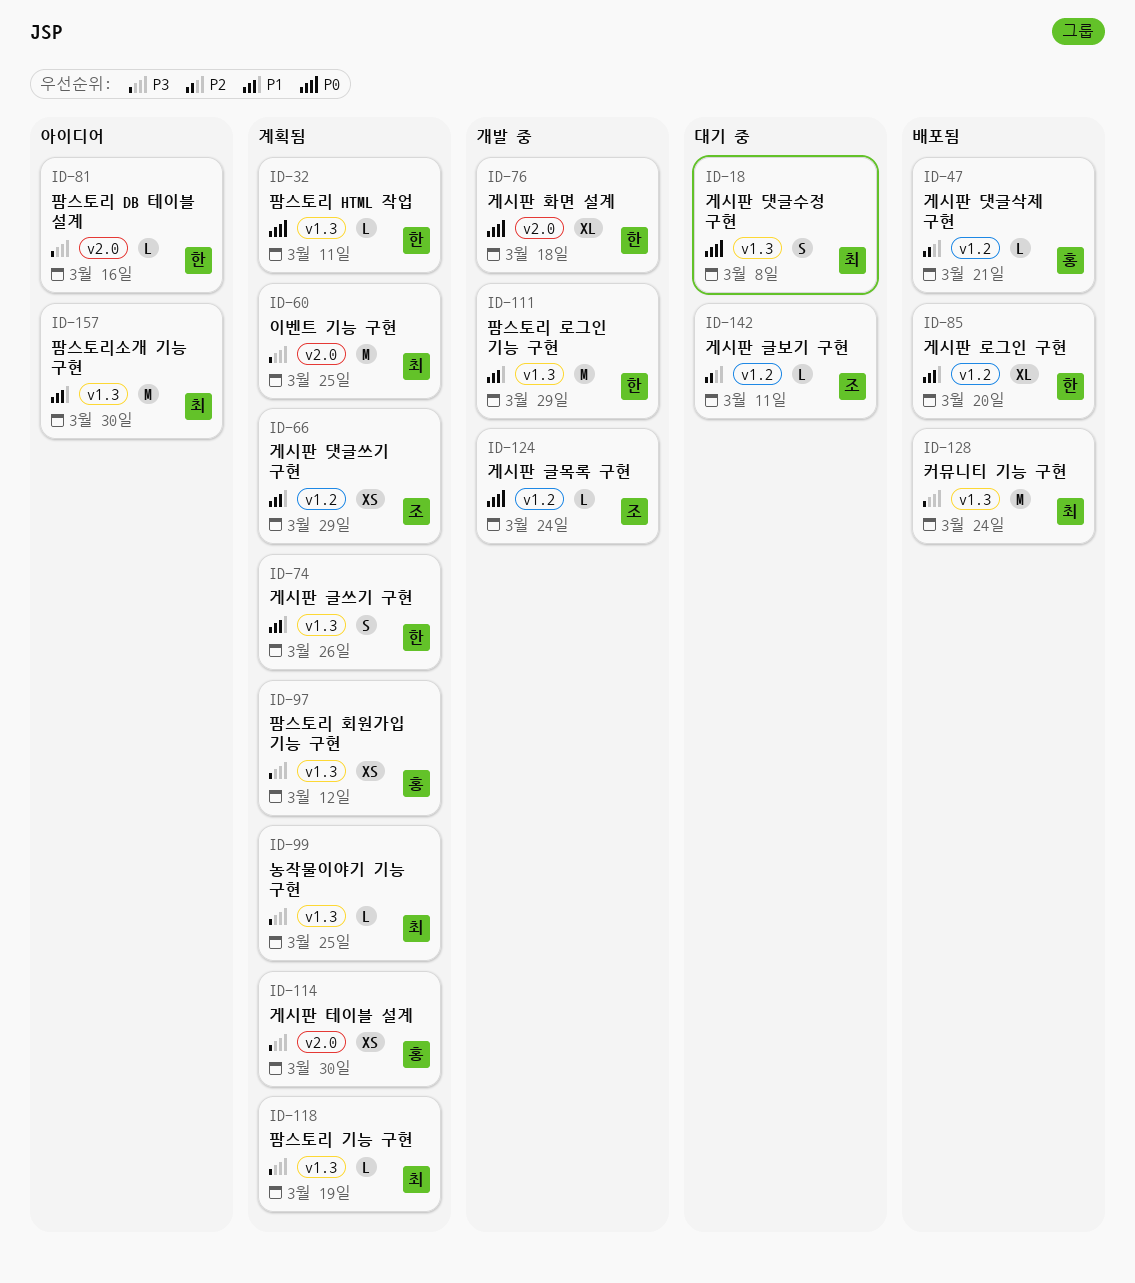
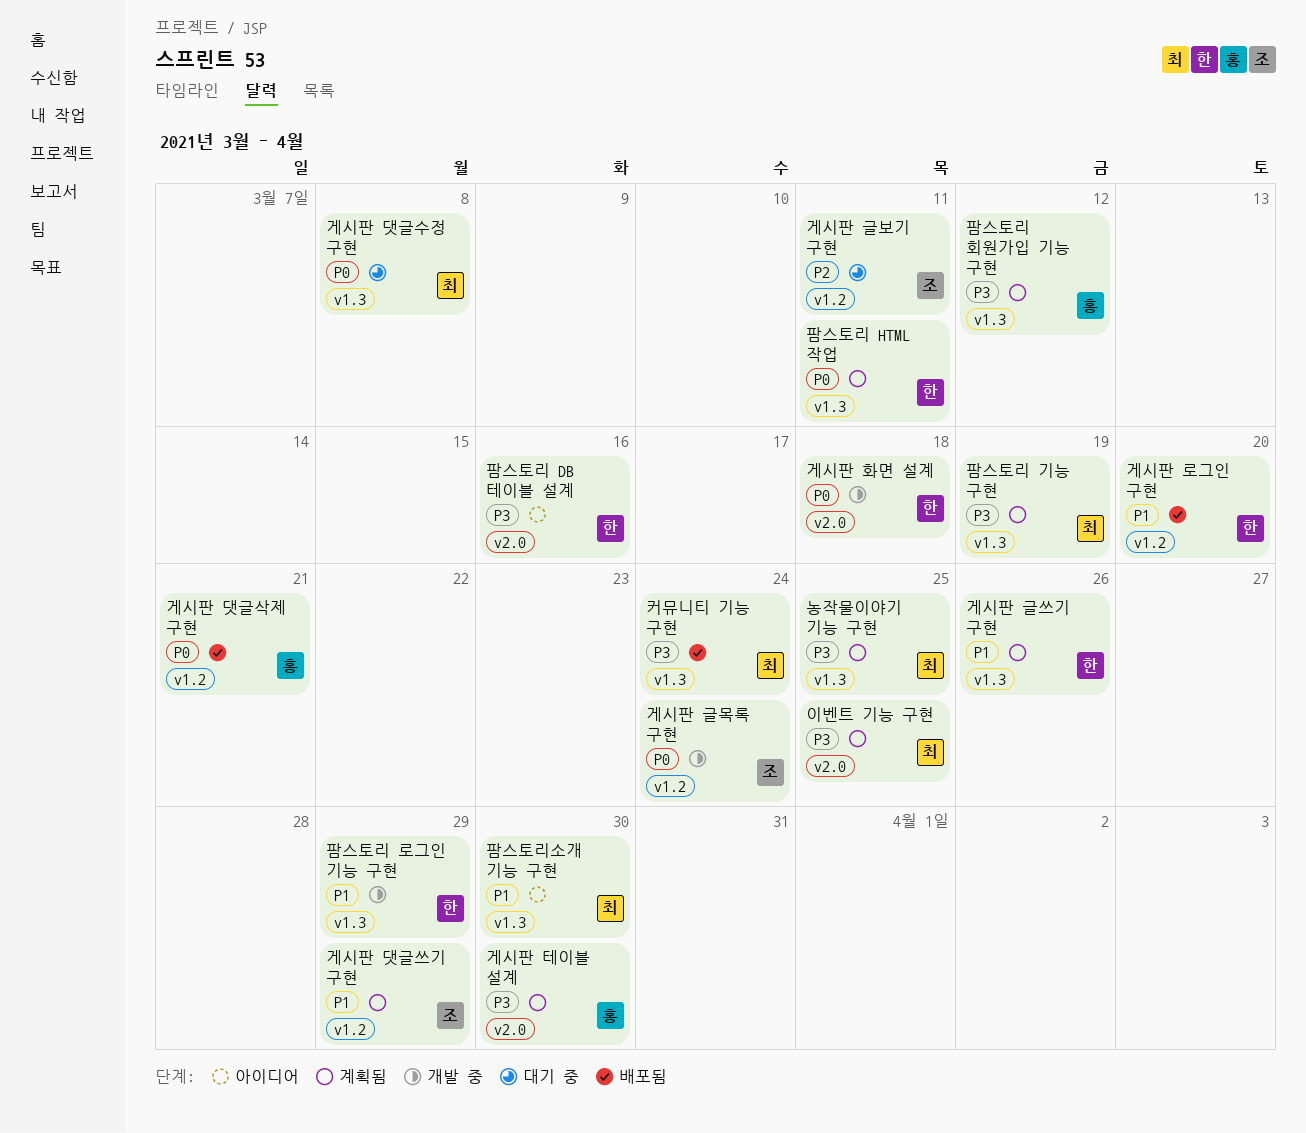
게시판 댓글삭제 구현, priority: P2 -> P0

